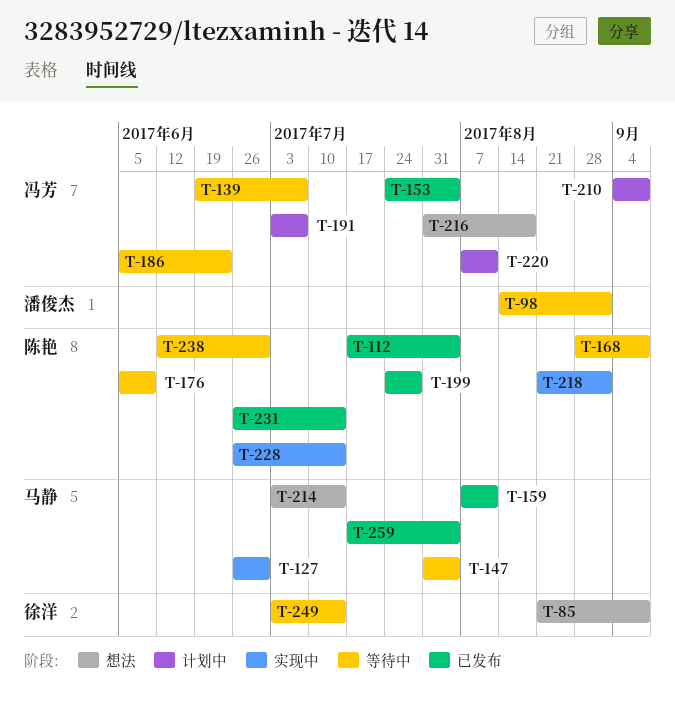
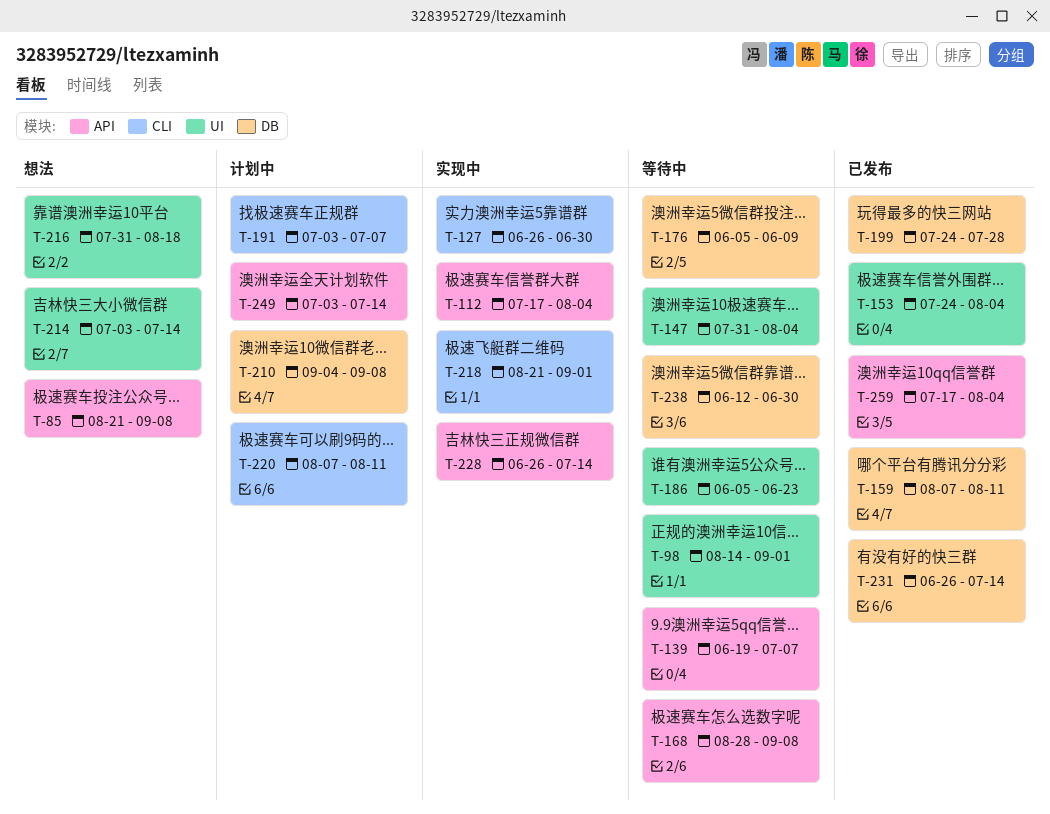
T-112, status: 已发布 -> 实现中
T-249, status: 等待中 -> 计划中

